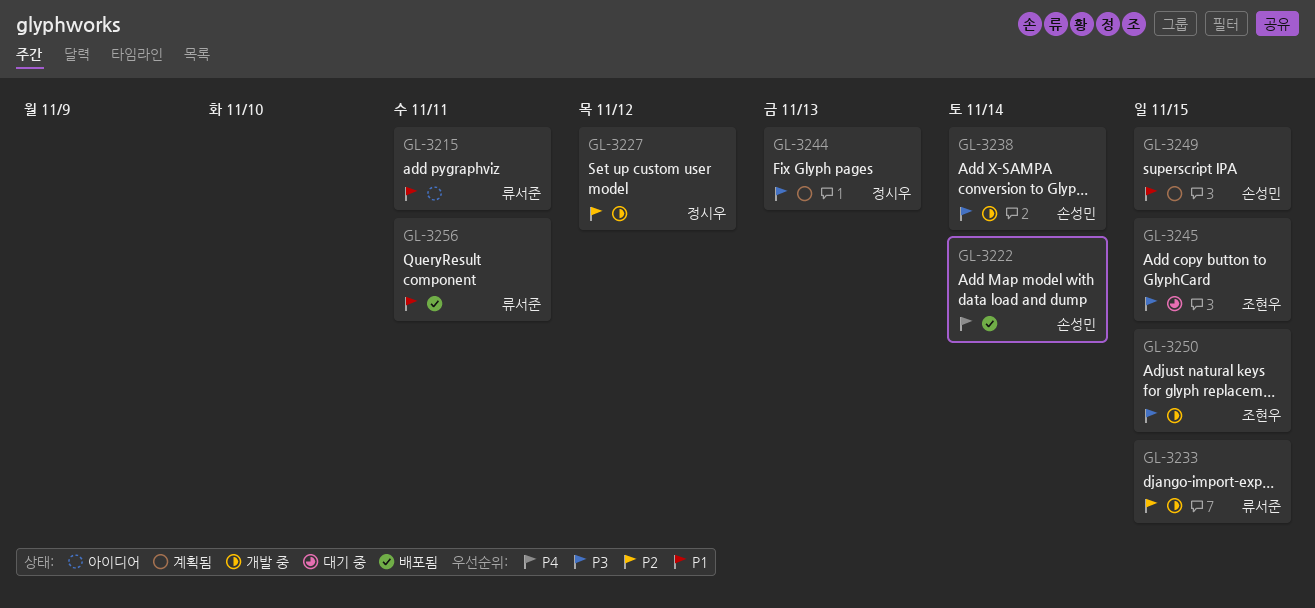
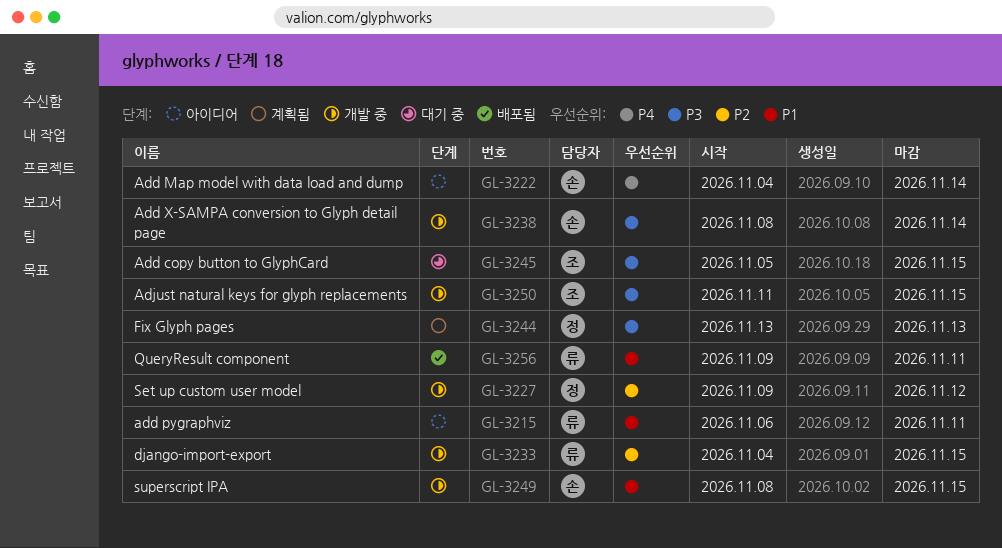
GL-3222, status: 배포됨 -> 아이디어
GL-3249, status: 계획됨 -> 개발 중

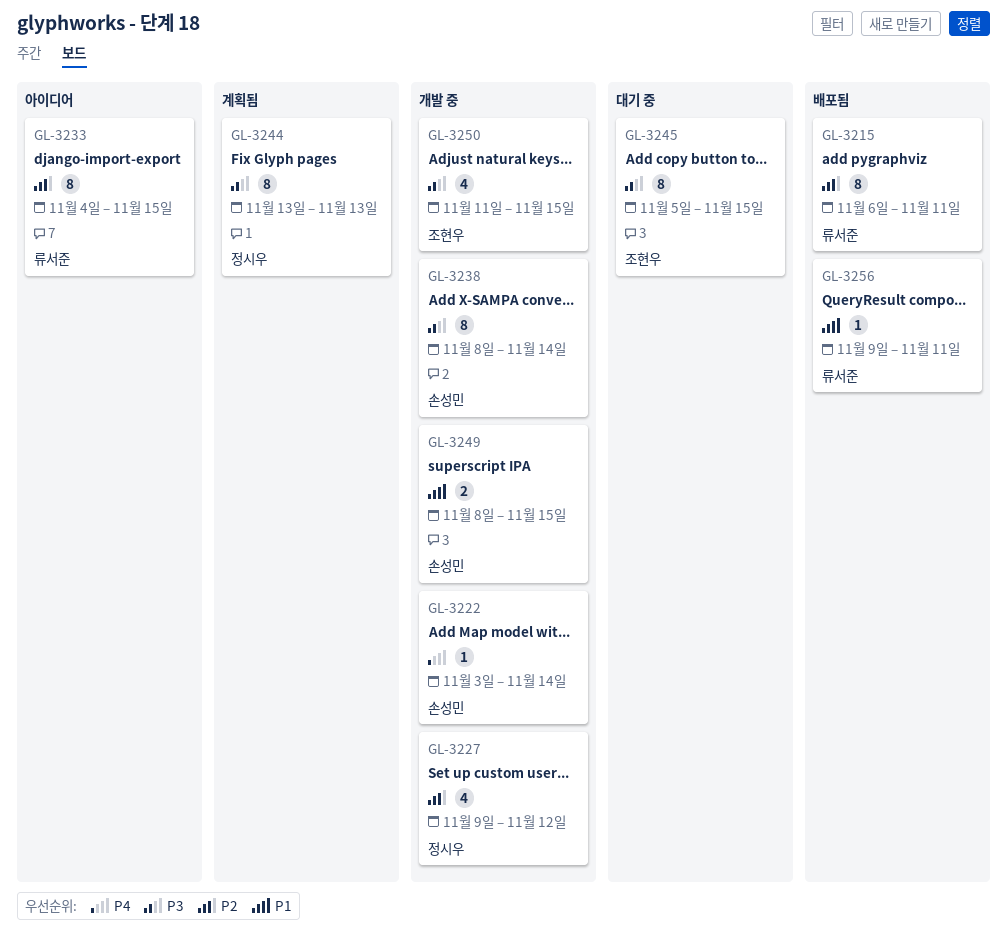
GL-3215, status: 아이디어 -> 배포됨
GL-3215, priority: P1 -> P2
GL-3222, status: 아이디어 -> 개발 중
GL-3222, start: Nov 4 -> Nov 3
GL-3233, status: 개발 중 -> 아이디어

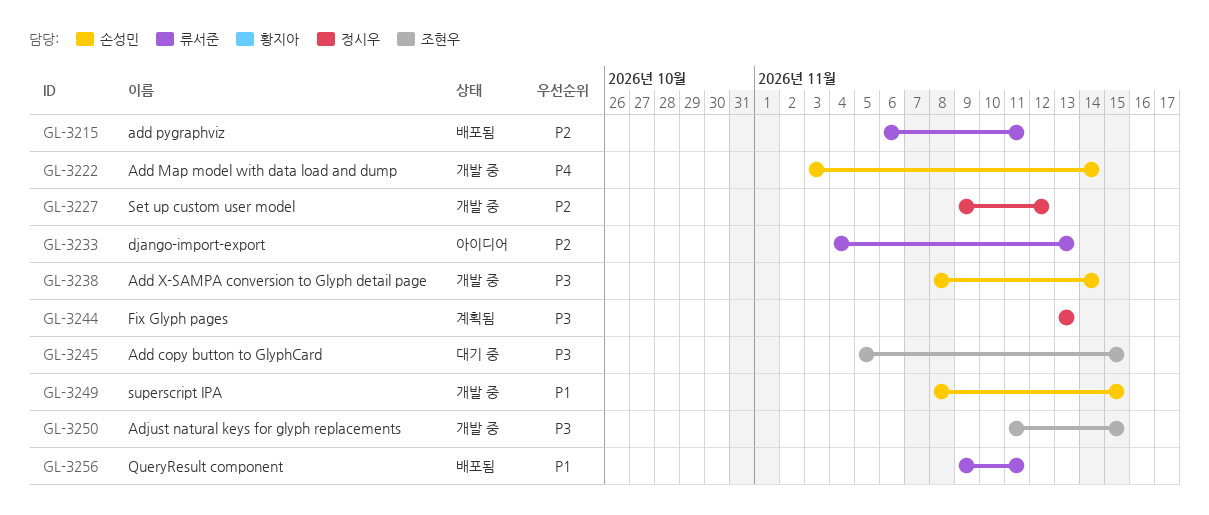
GL-3233, due: Nov 15 -> Nov 13

